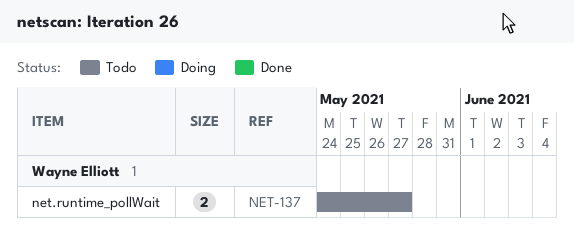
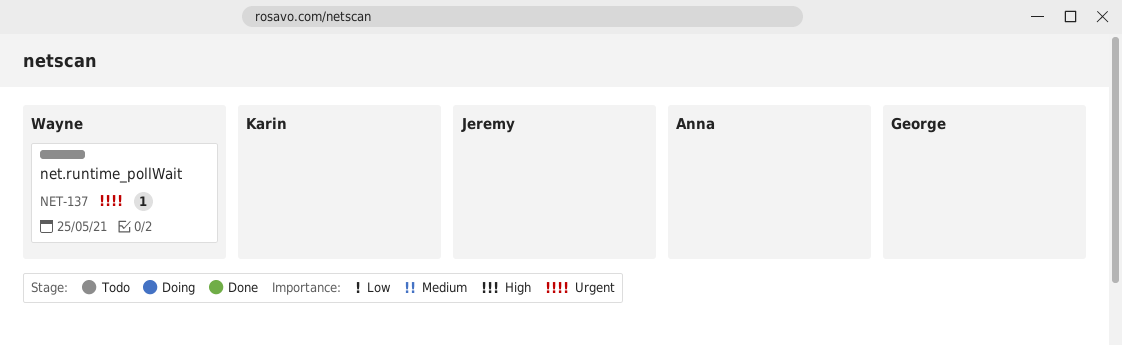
NET-137, estimate: 2 -> 1
NET-137, due: May 27 -> May 25

